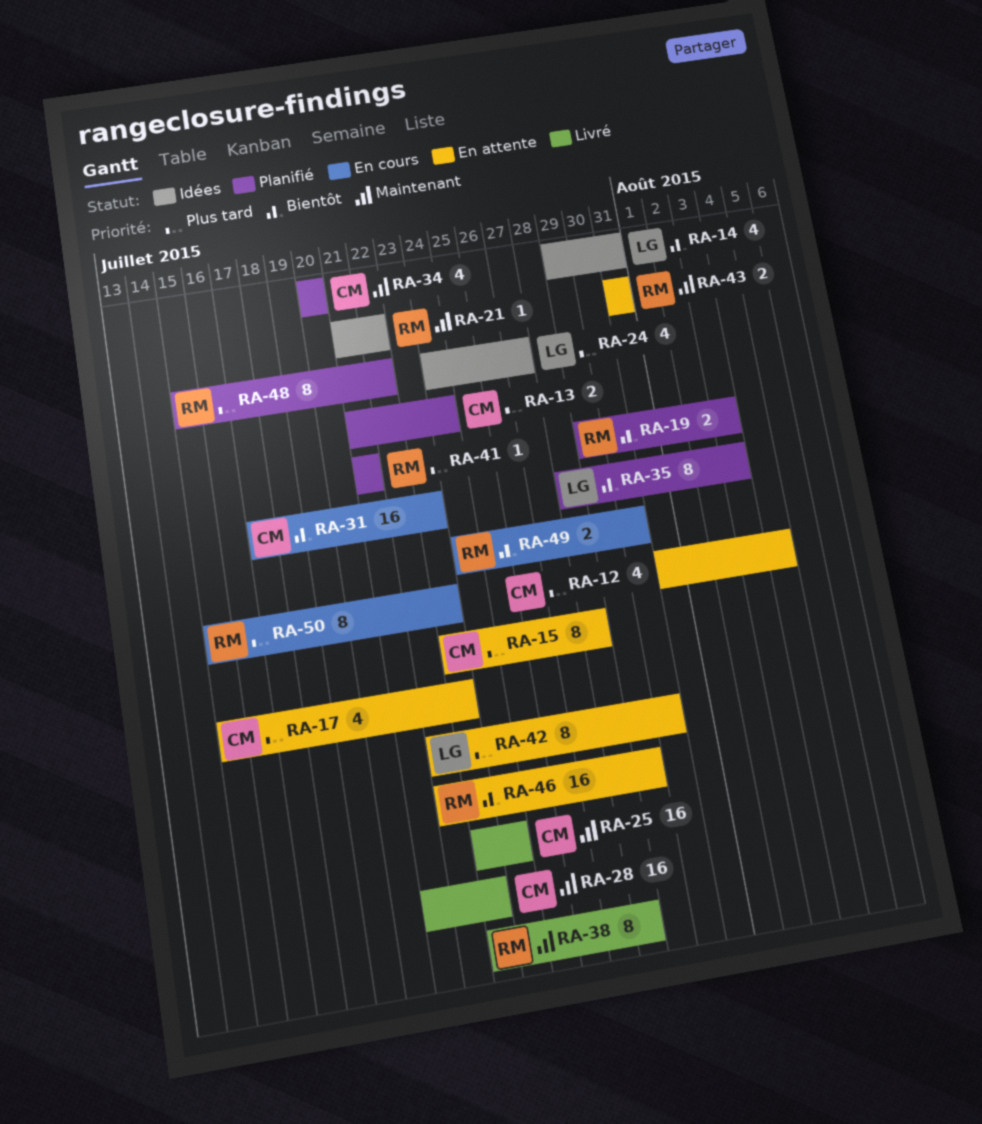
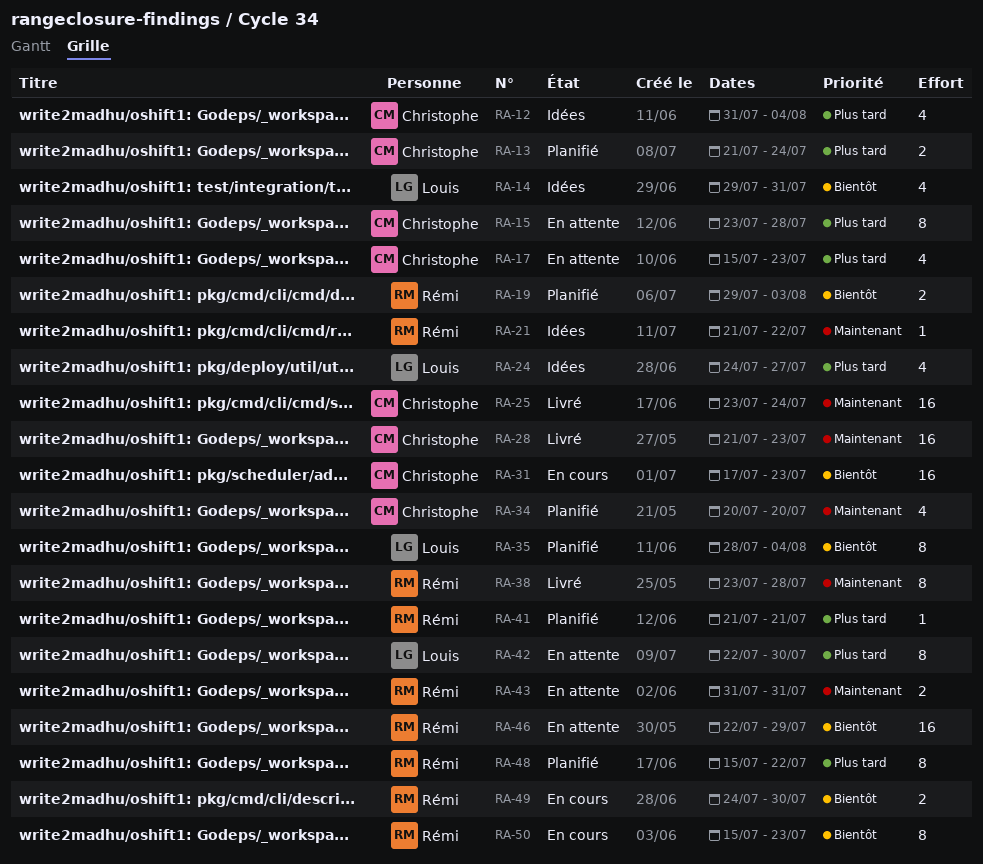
RA-12, status: En attente -> Idées
RA-35, due: Aug 3 -> Aug 4
RA-50, priority: Plus tard -> Bientôt

